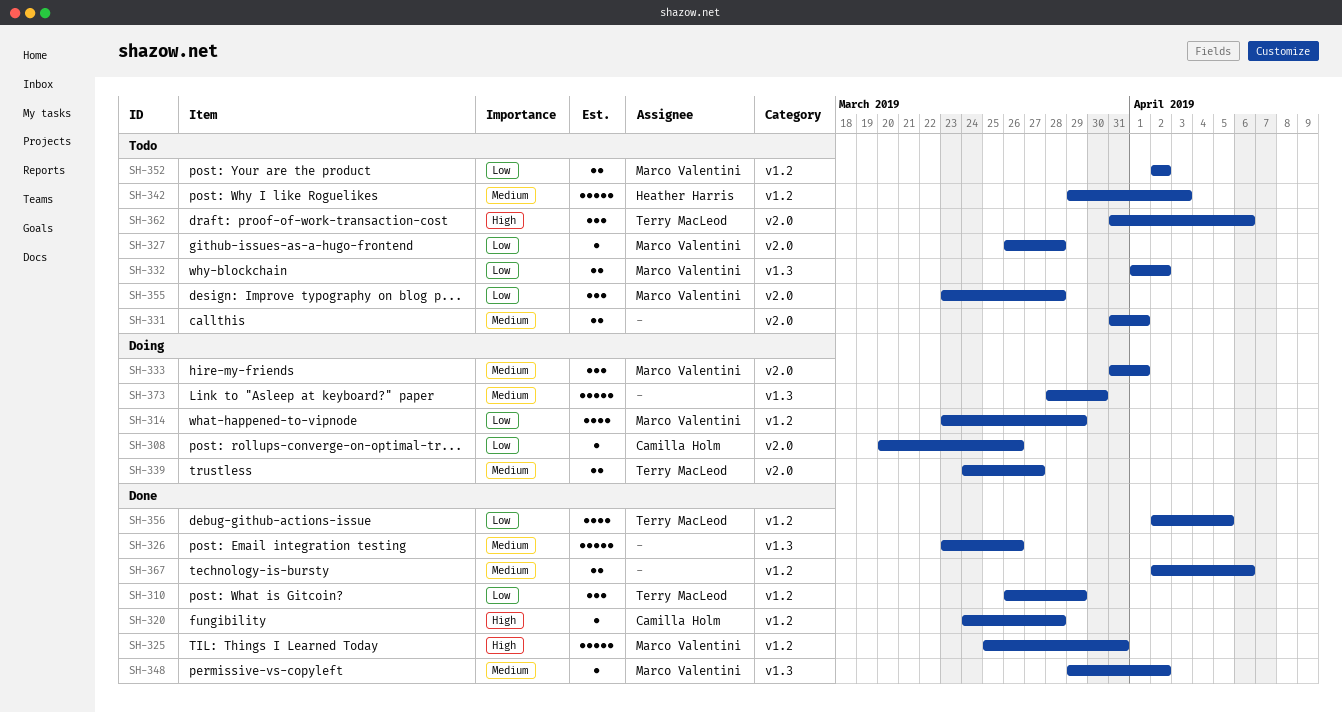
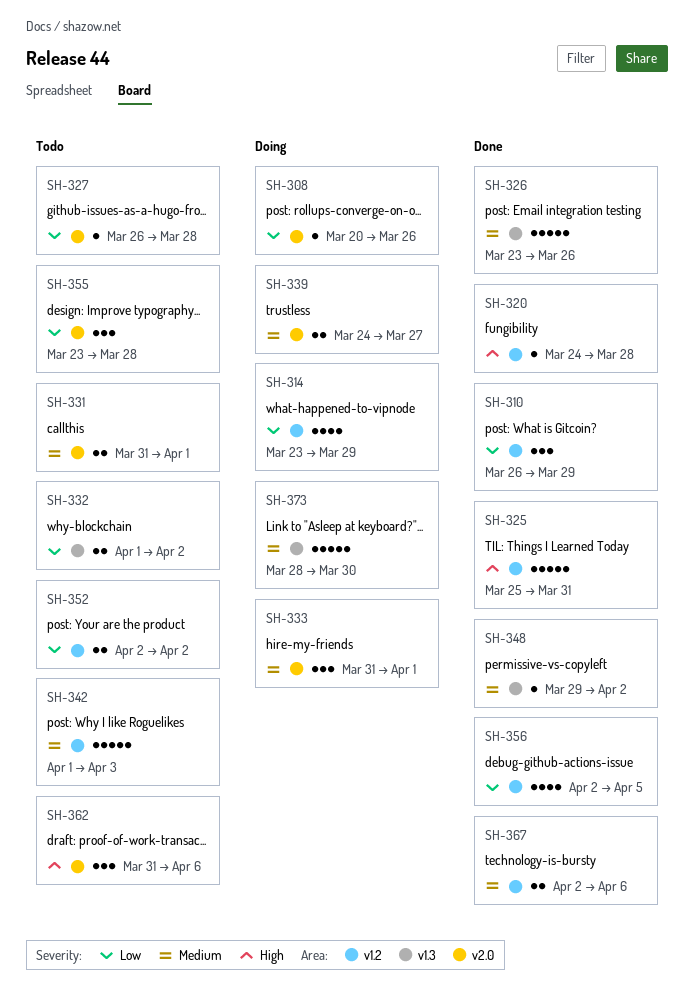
SH-342, start: Mar 29 -> Apr 1

